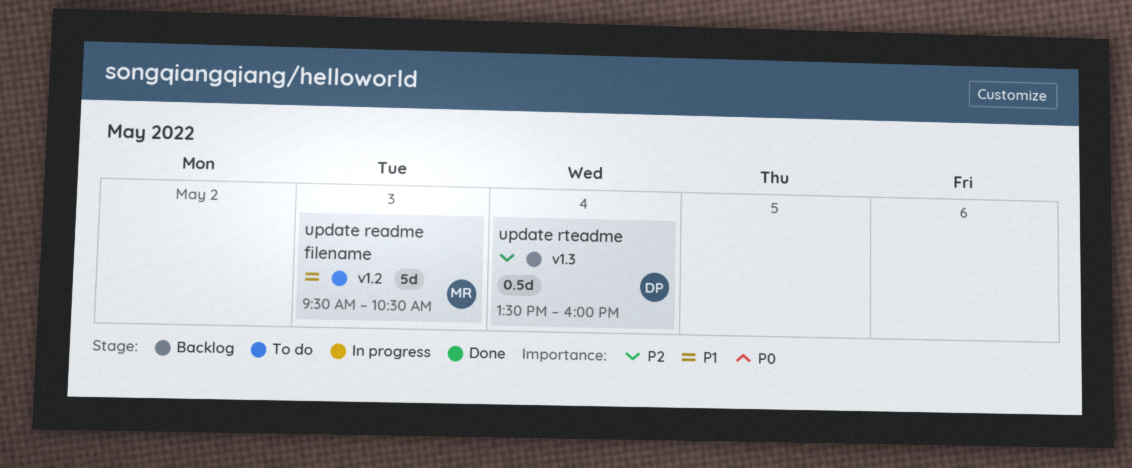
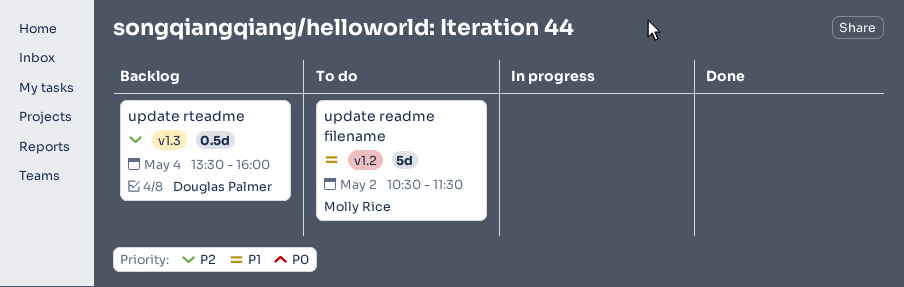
update readme filename, day: May 3 -> May 2
update readme filename, begins: 09:30 -> 10:30
update readme filename, ends: 10:30 -> 11:30

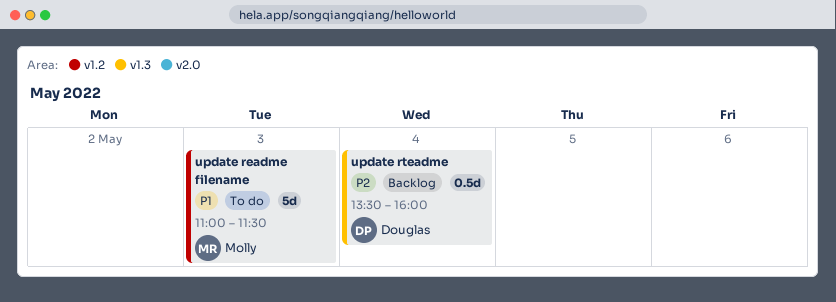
update readme filename, day: May 2 -> May 3
update readme filename, begins: 10:30 -> 11:00

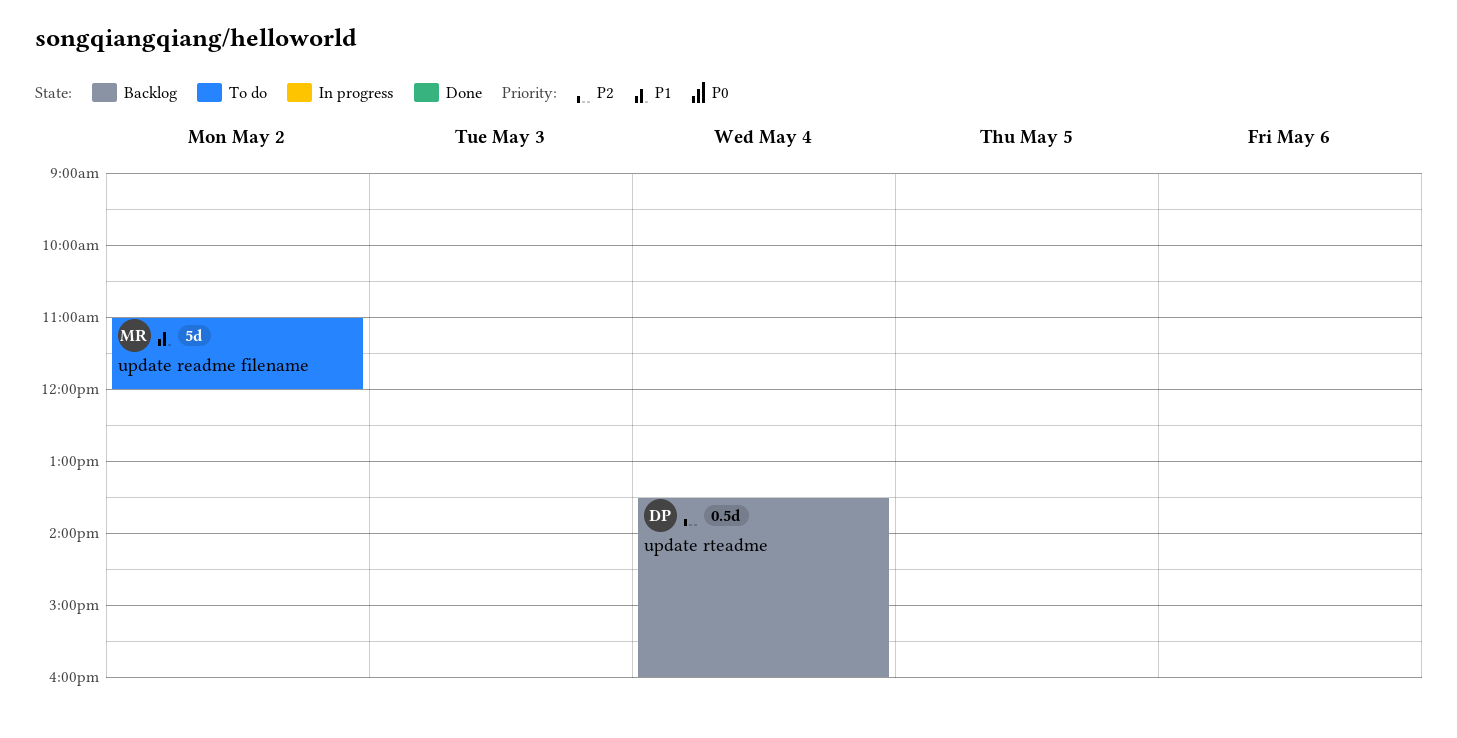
update readme filename, day: May 3 -> May 2
update readme filename, ends: 11:30 -> 12:00

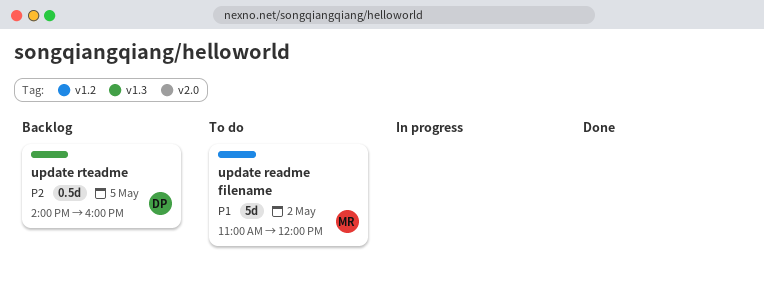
update rteadme, day: May 4 -> May 5
update rteadme, begins: 13:30 -> 14:00

